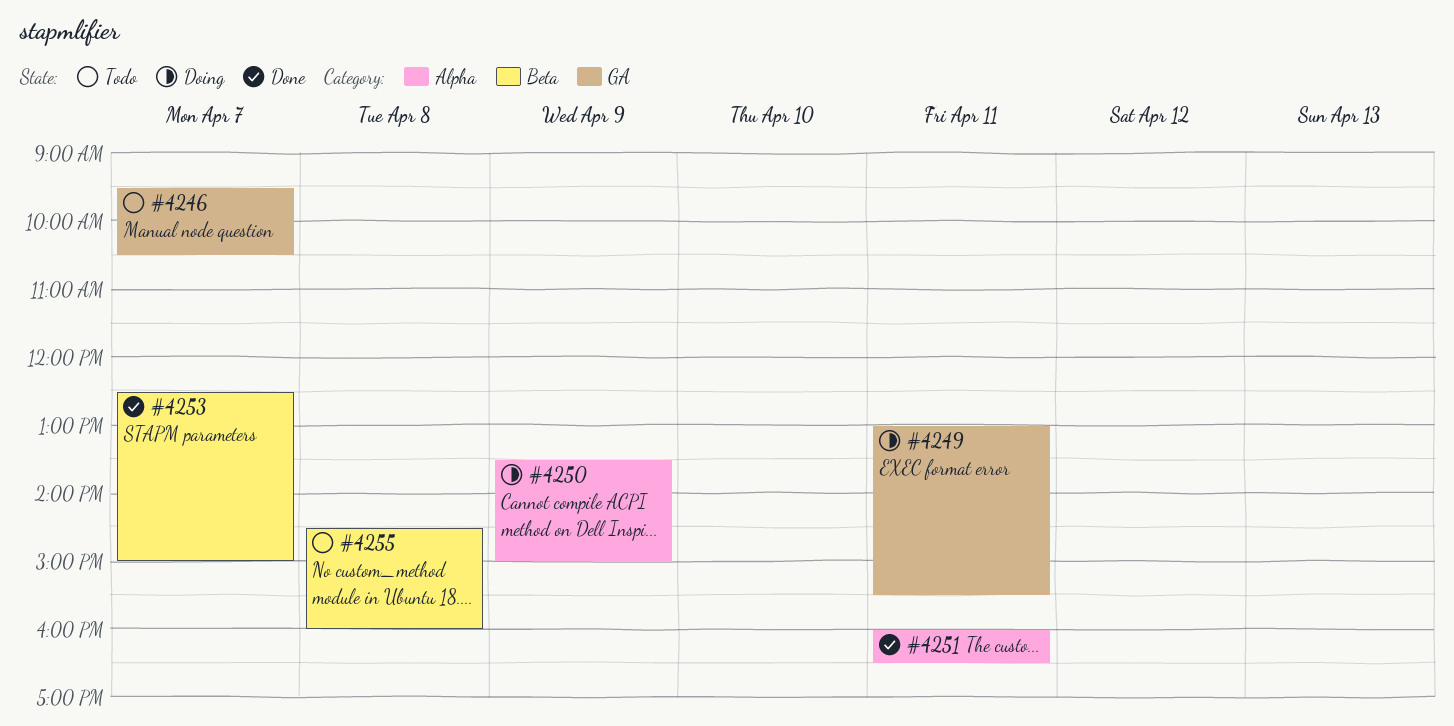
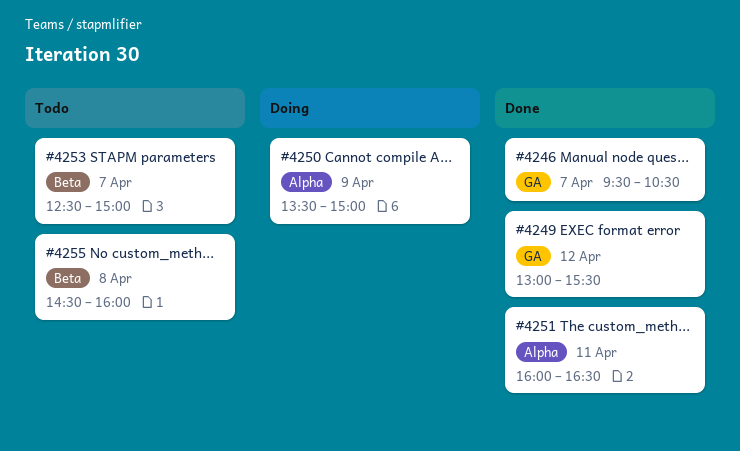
#4246, status: Todo -> Done
#4249, status: Doing -> Done
#4249, day: Apr 11 -> Apr 12
#4253, status: Done -> Todo

